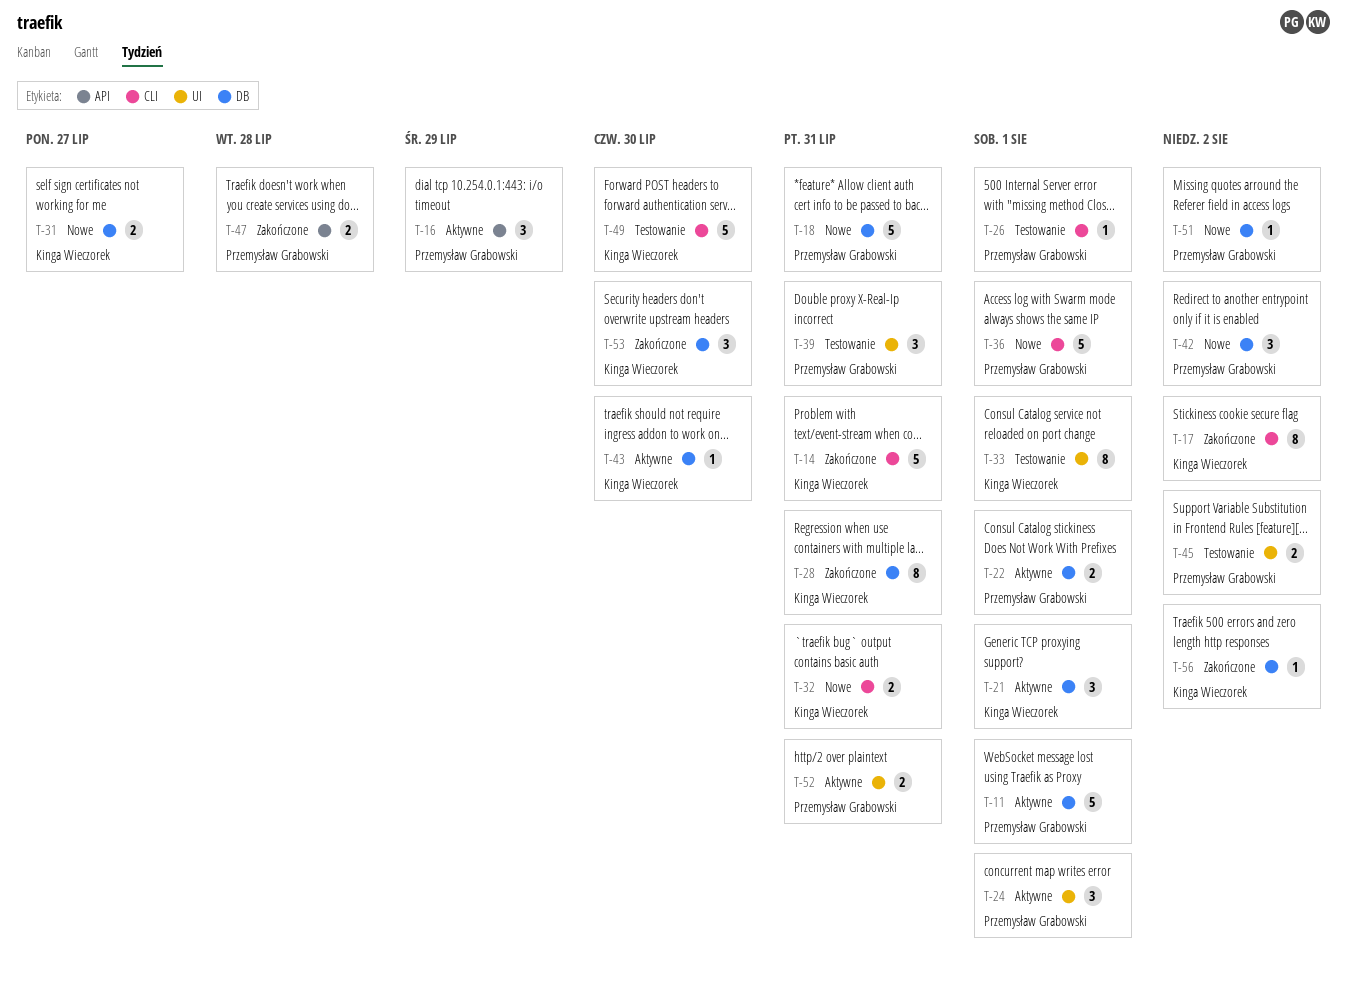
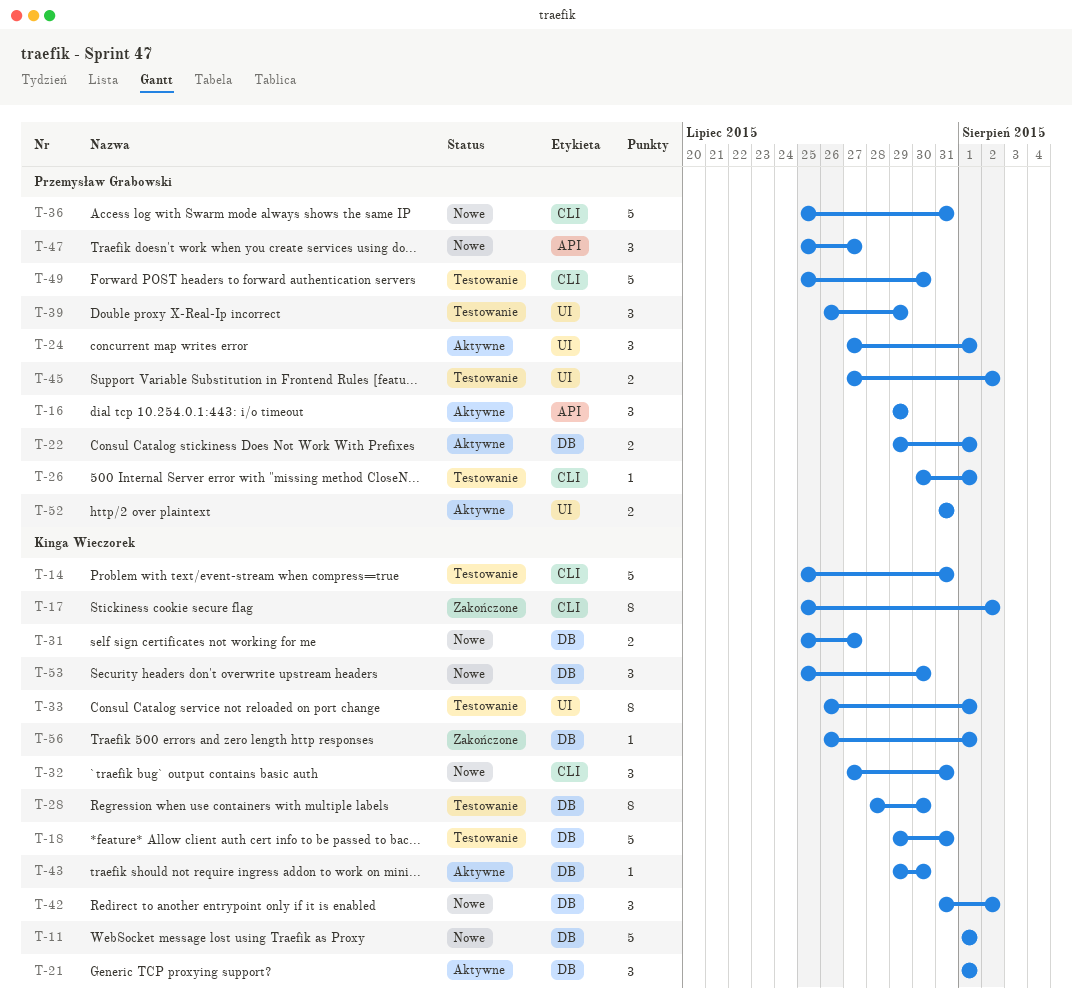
T-11, status: Aktywne -> Nowe
T-11, owner: Przemysław Grabowski -> Kinga Wieczorek
T-14, status: Zakończone -> Testowanie
T-18, status: Nowe -> Testowanie
T-18, owner: Przemysław Grabowski -> Kinga Wieczorek
T-28, status: Zakończone -> Testowanie
T-28, due: Jul 31 -> Jul 30
T-32, estimate: 2 -> 3
T-36, due: Aug 1 -> Jul 31
T-39, due: Jul 31 -> Jul 29
T-42, owner: Przemysław Grabowski -> Kinga Wieczorek
T-47, status: Zakończone -> Nowe
T-47, estimate: 2 -> 3
T-47, due: Jul 28 -> Jul 27
T-49, owner: Kinga Wieczorek -> Przemysław Grabowski
T-51: present -> none
T-53, status: Zakończone -> Nowe
T-56, due: Aug 2 -> Aug 1

